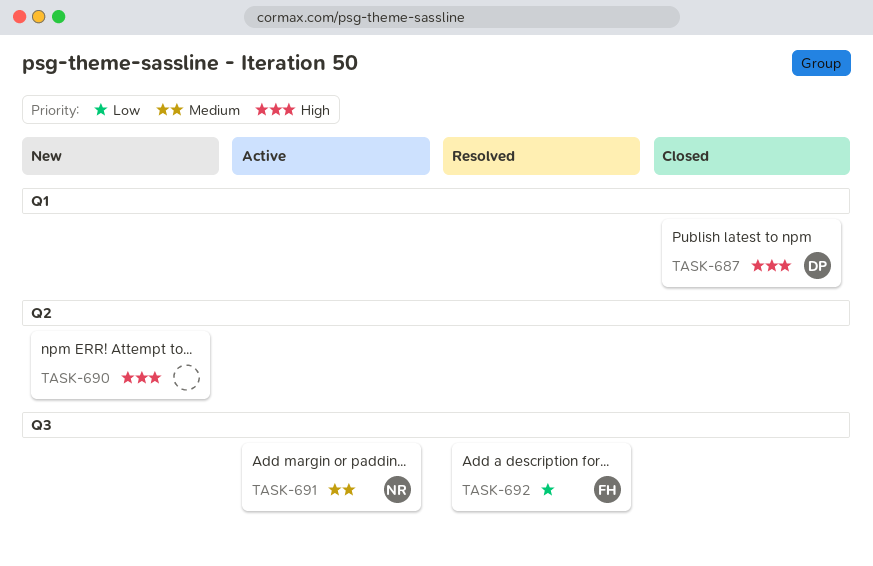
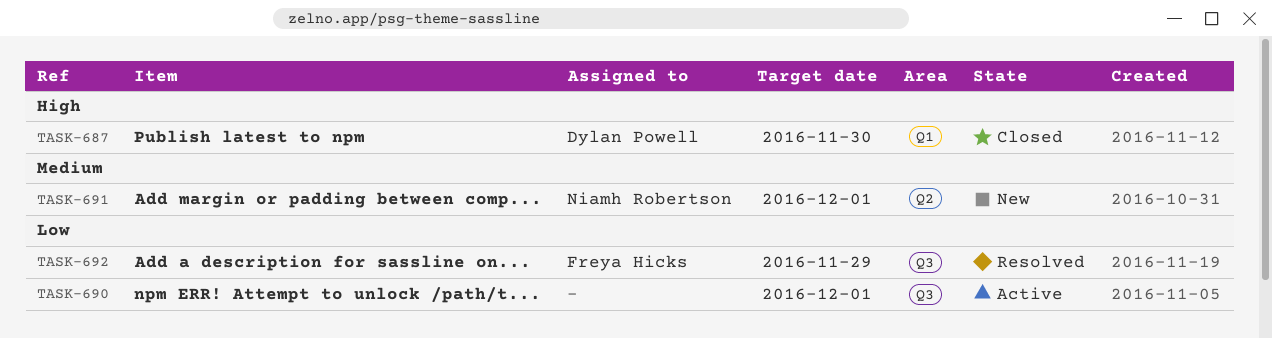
TASK-690, status: New -> Active
TASK-690, priority: High -> Low
TASK-690, label: Q2 -> Q3
TASK-691, status: Active -> New
TASK-691, label: Q3 -> Q2

